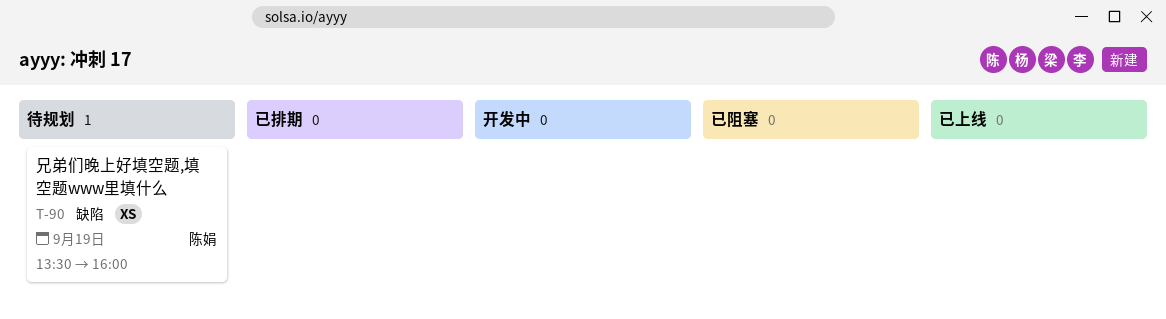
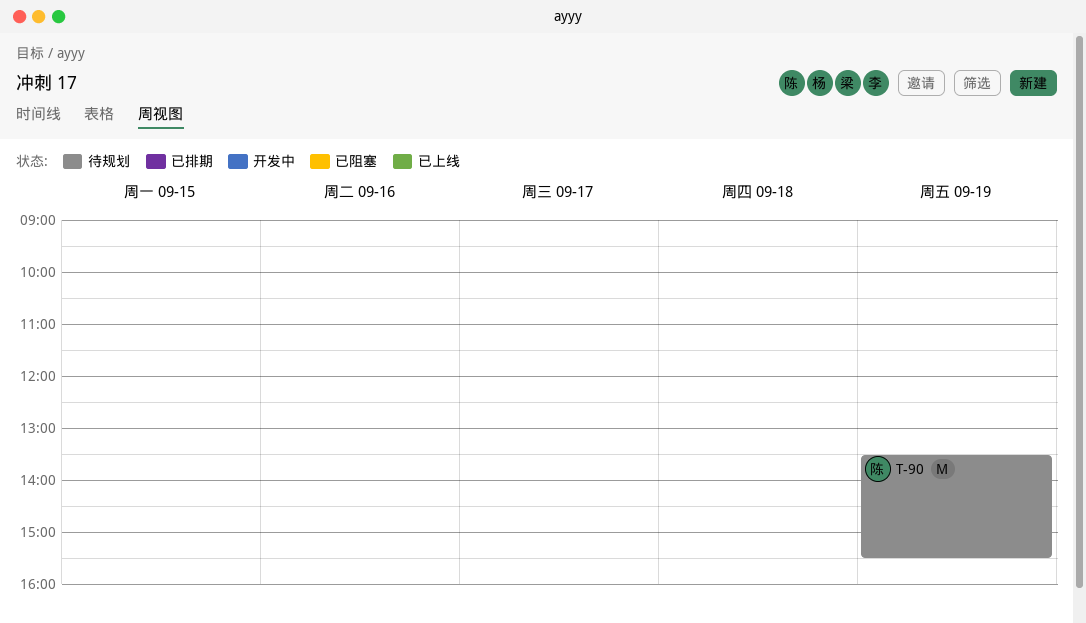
T-90, estimate: XS -> M
T-90, ends: 16:00 -> 15:30

